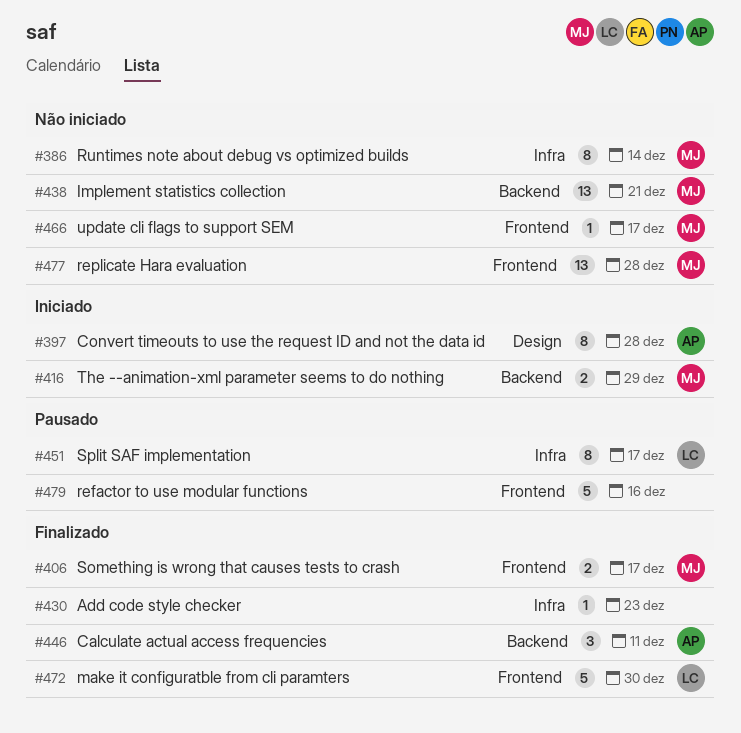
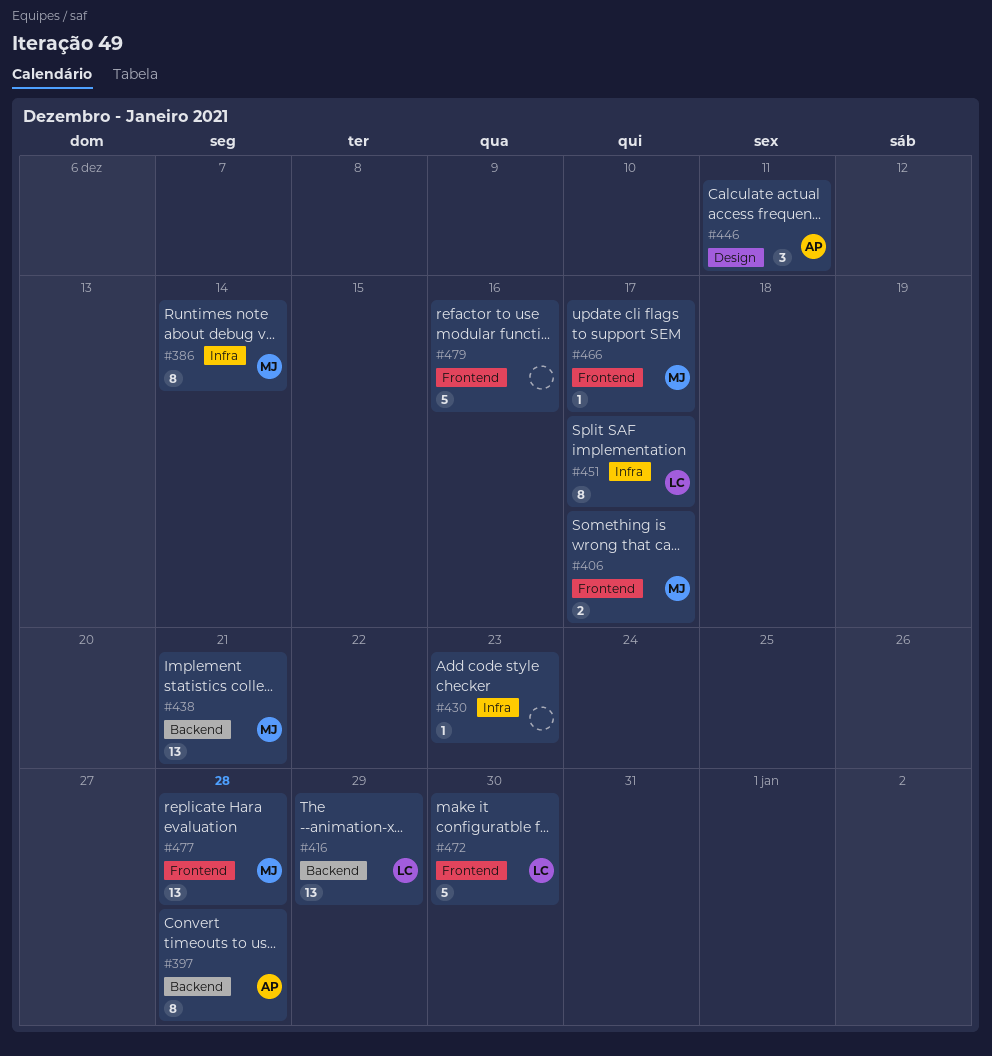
#397, label: Design -> Backend
#416, owner: MJ -> LC
#416, estimate: 2 -> 13
#446, label: Backend -> Design

